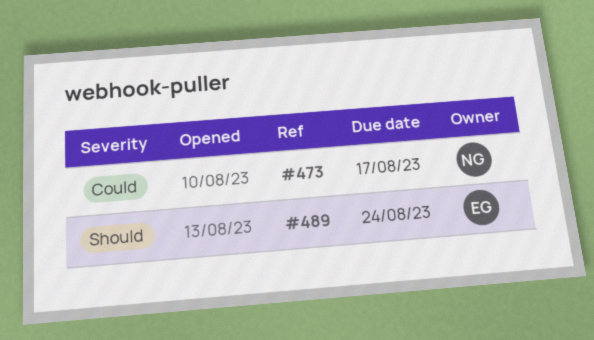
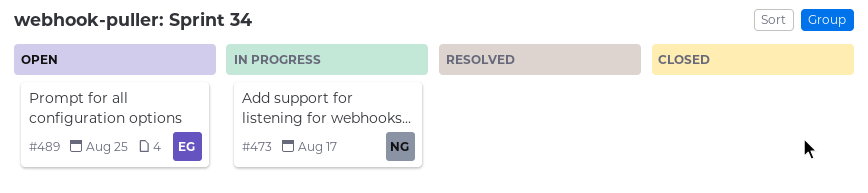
#489, due: Aug 24 -> Aug 25

